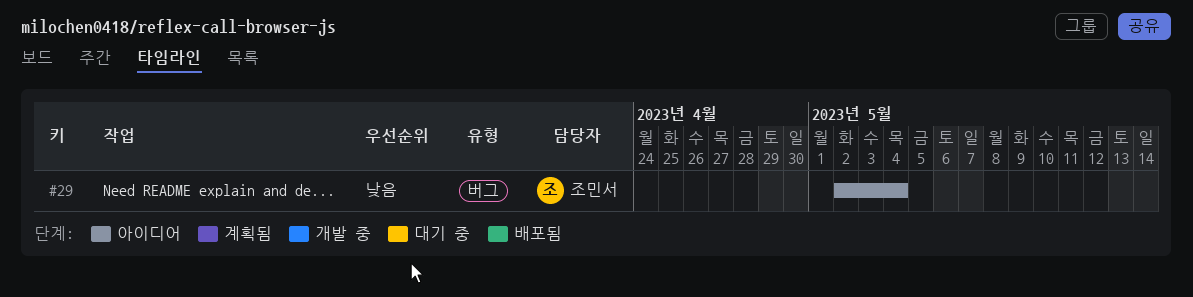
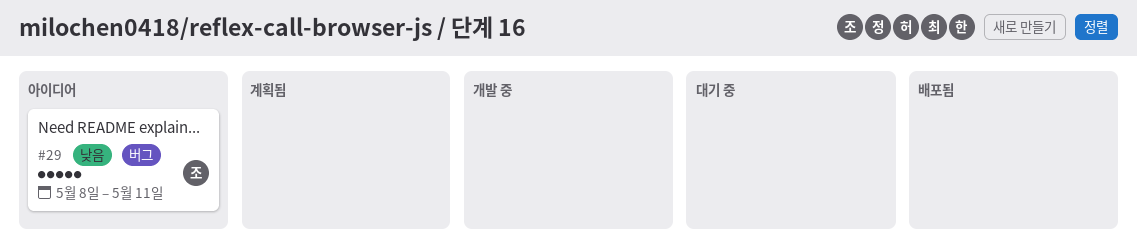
#29, start: May 2 -> May 8
#29, due: May 4 -> May 11

